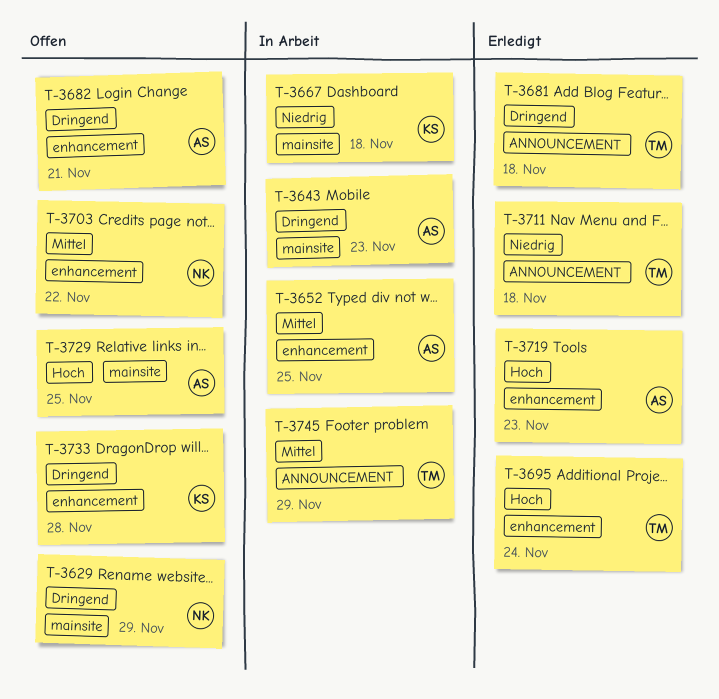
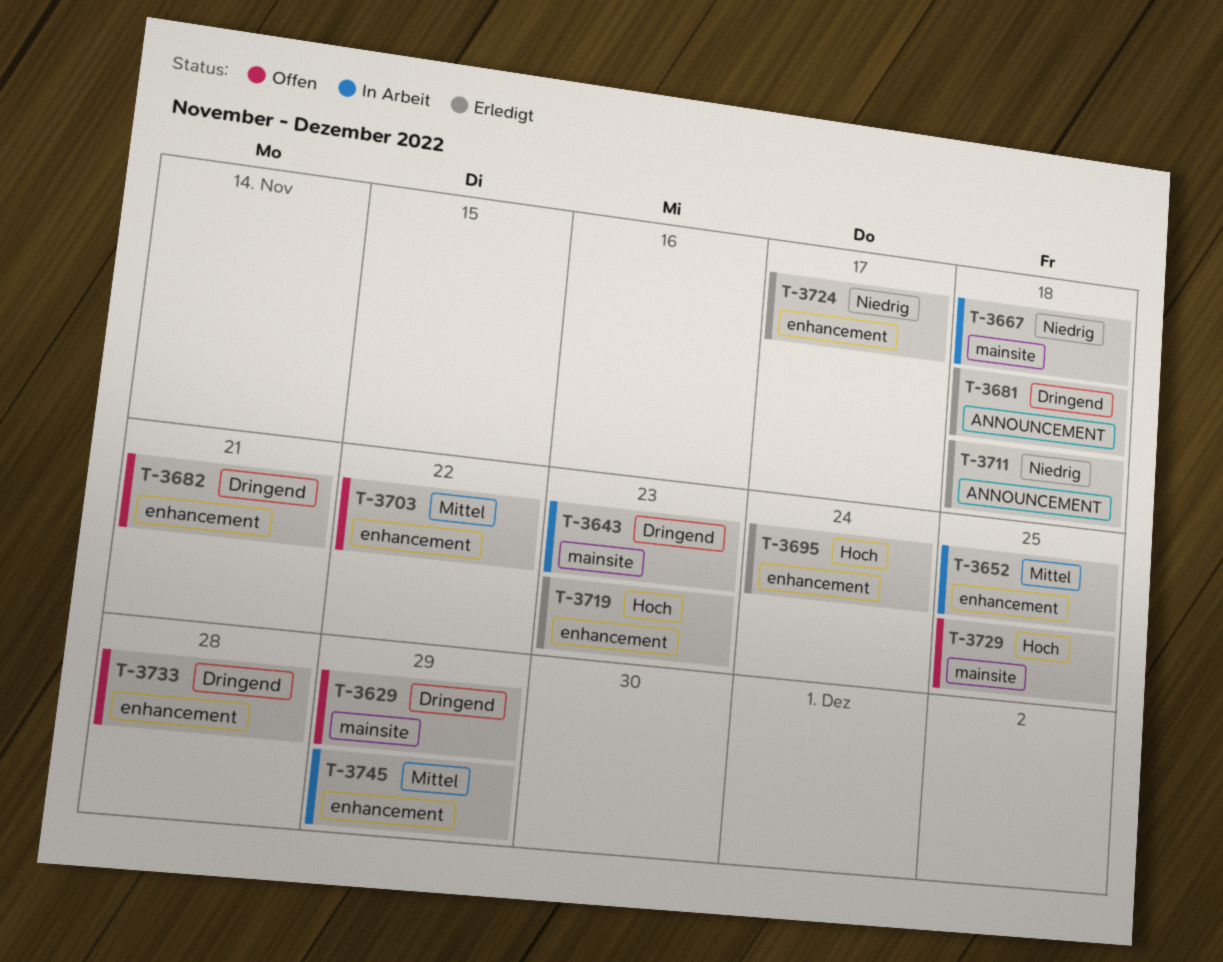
T-3724: none -> present
T-3745, label: ANNOUNCEMENT -> enhancement

